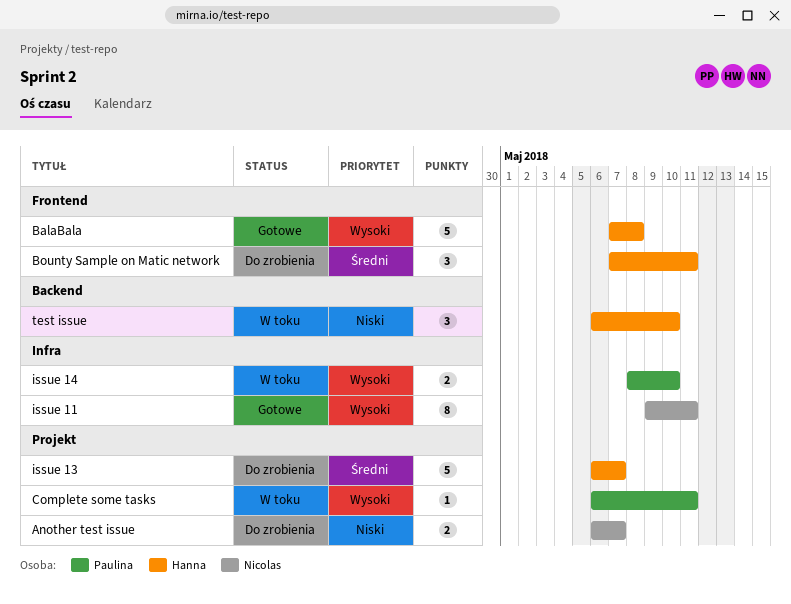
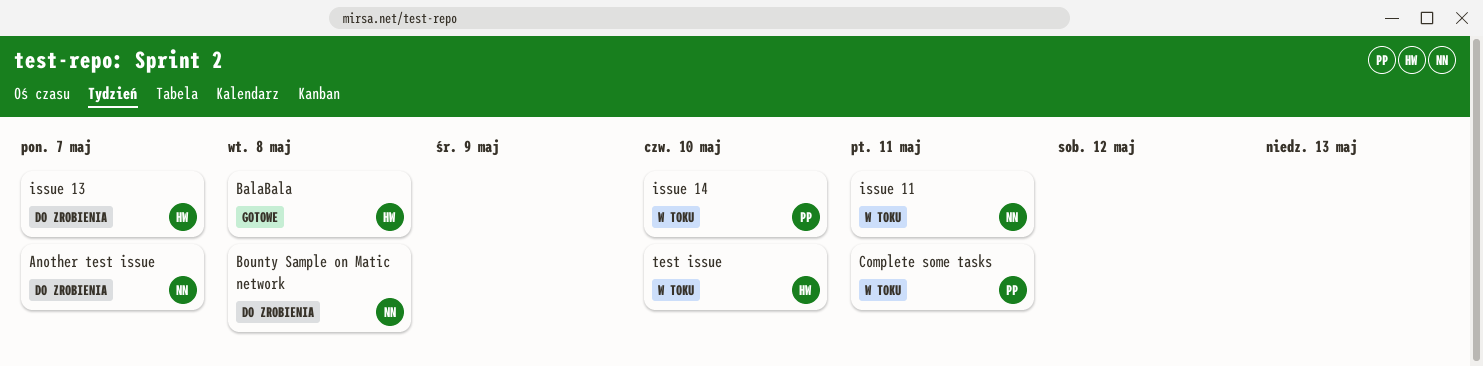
Bounty Sample on Matic network, owner: Hanna -> Nicolas
Bounty Sample on Matic network, due: May 11 -> May 8
issue 11, status: Gotowe -> W toku

